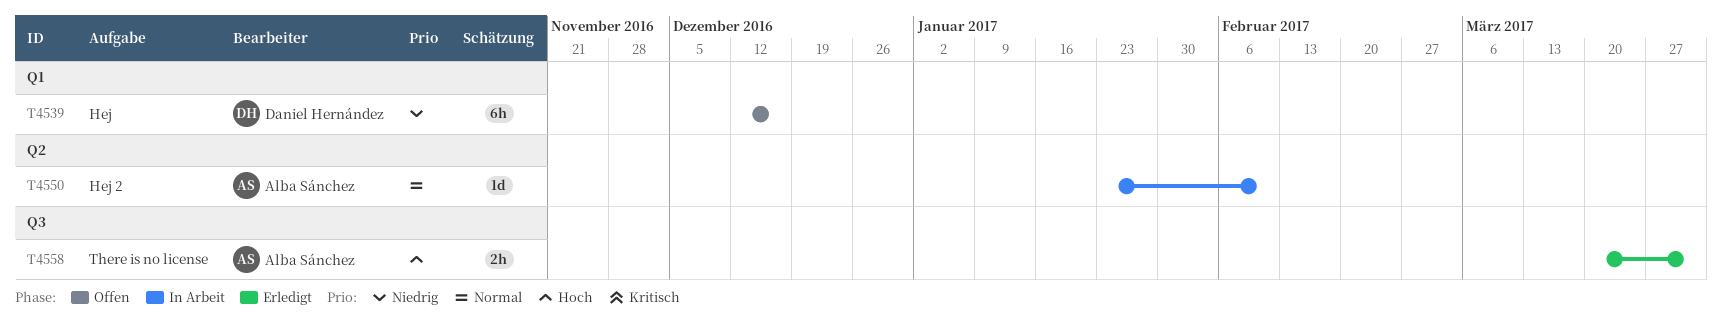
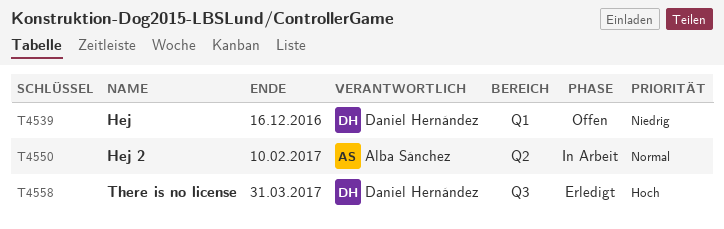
T4558, owner: Alba Sánchez -> Daniel Hernández

